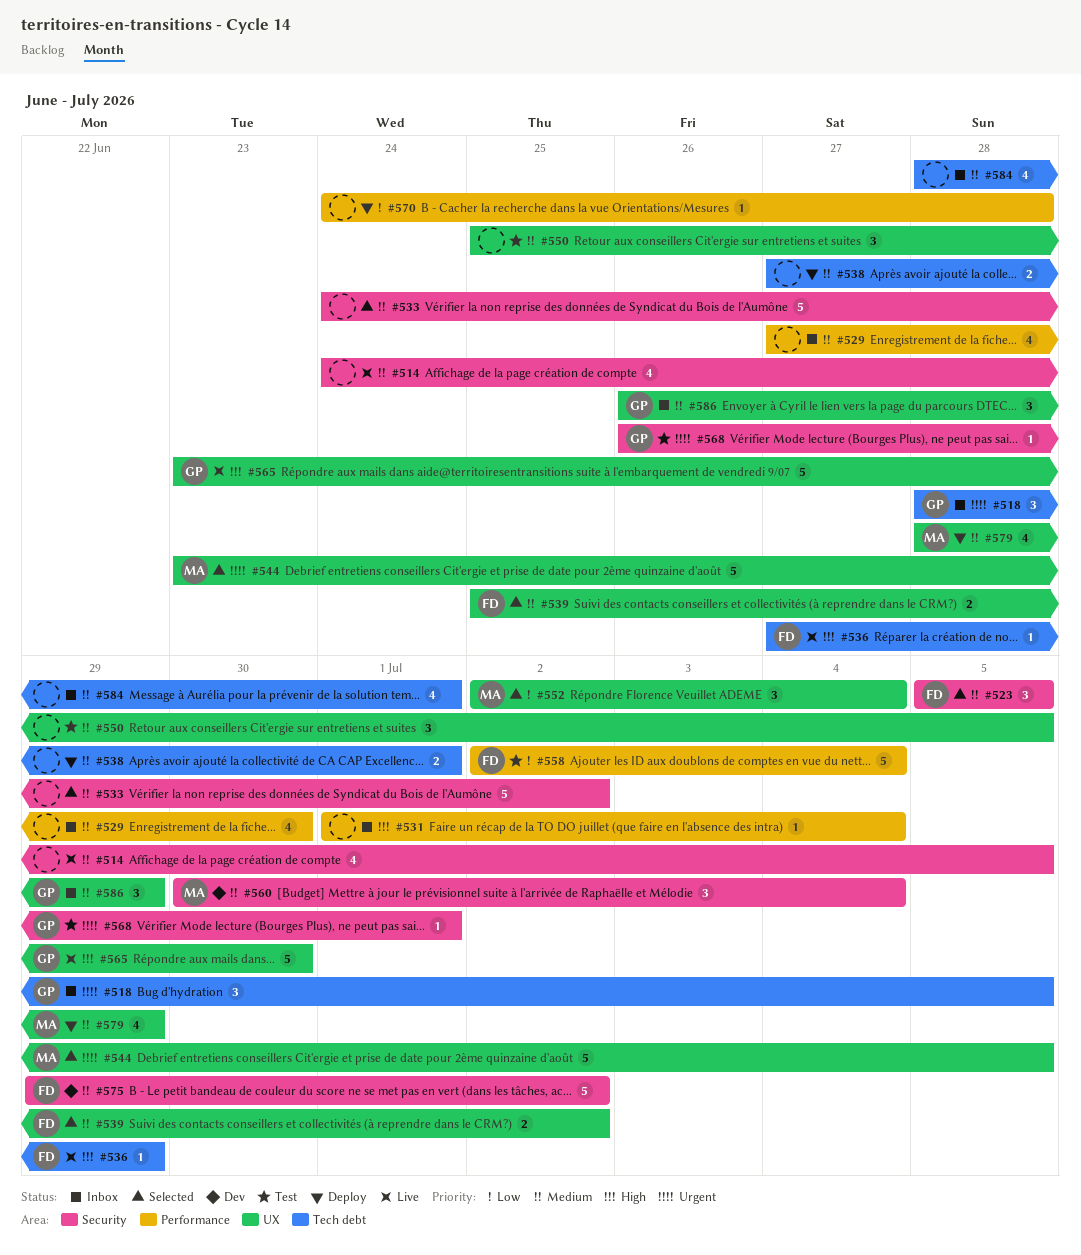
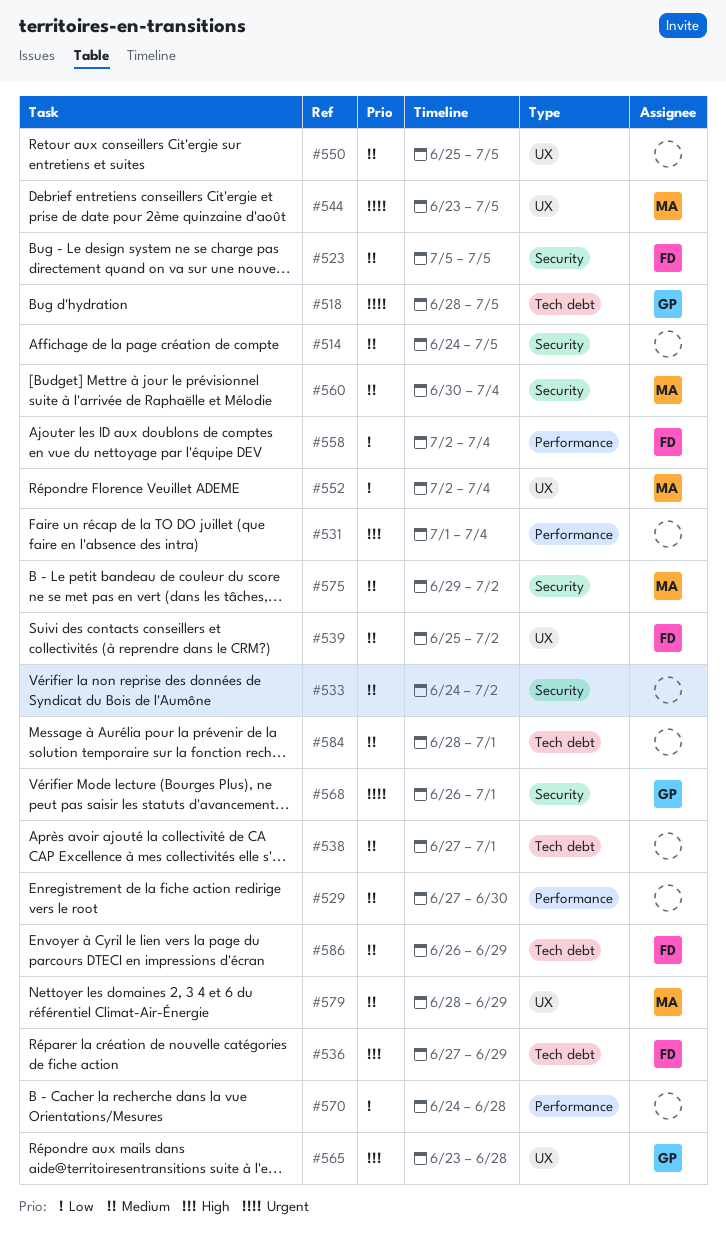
#565, due: Jun 30 -> Jun 28
#575, owner: FD -> MA
#586, owner: GP -> FD
#586, label: UX -> Tech debt

